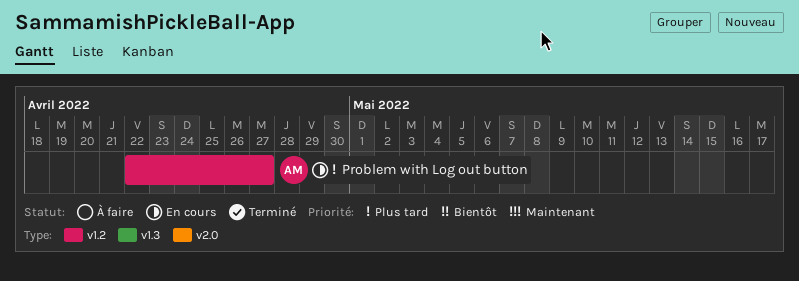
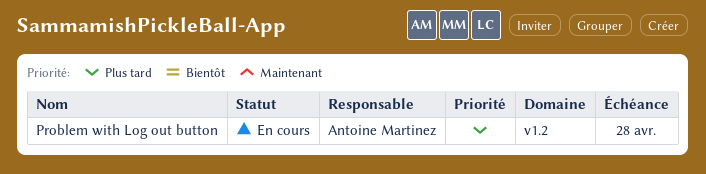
Problem with Log out button, due: Apr 27 -> Apr 28

